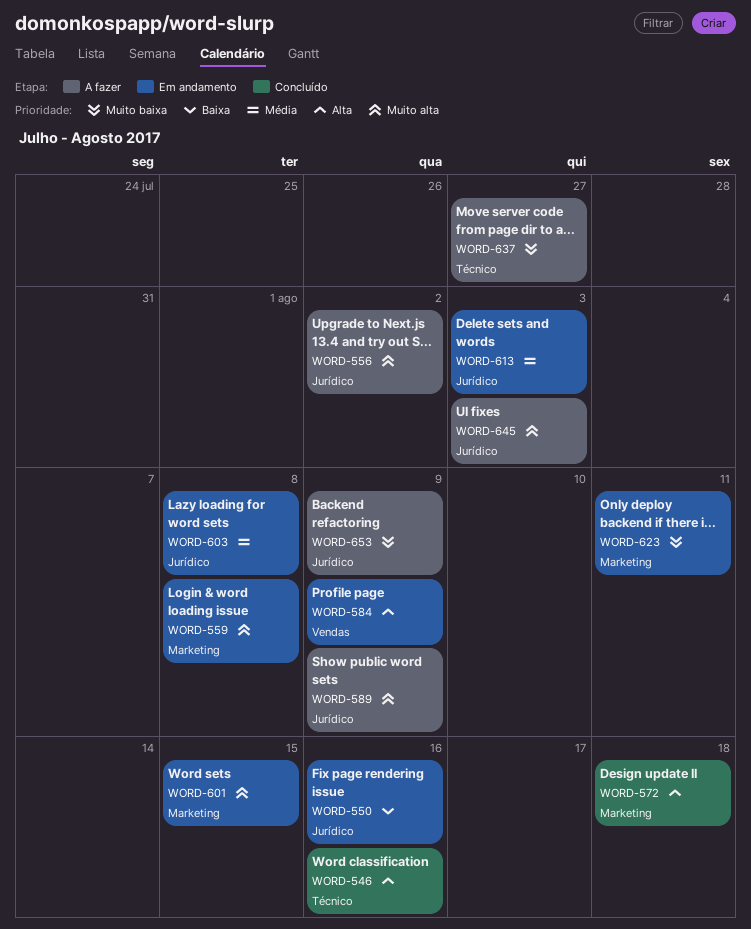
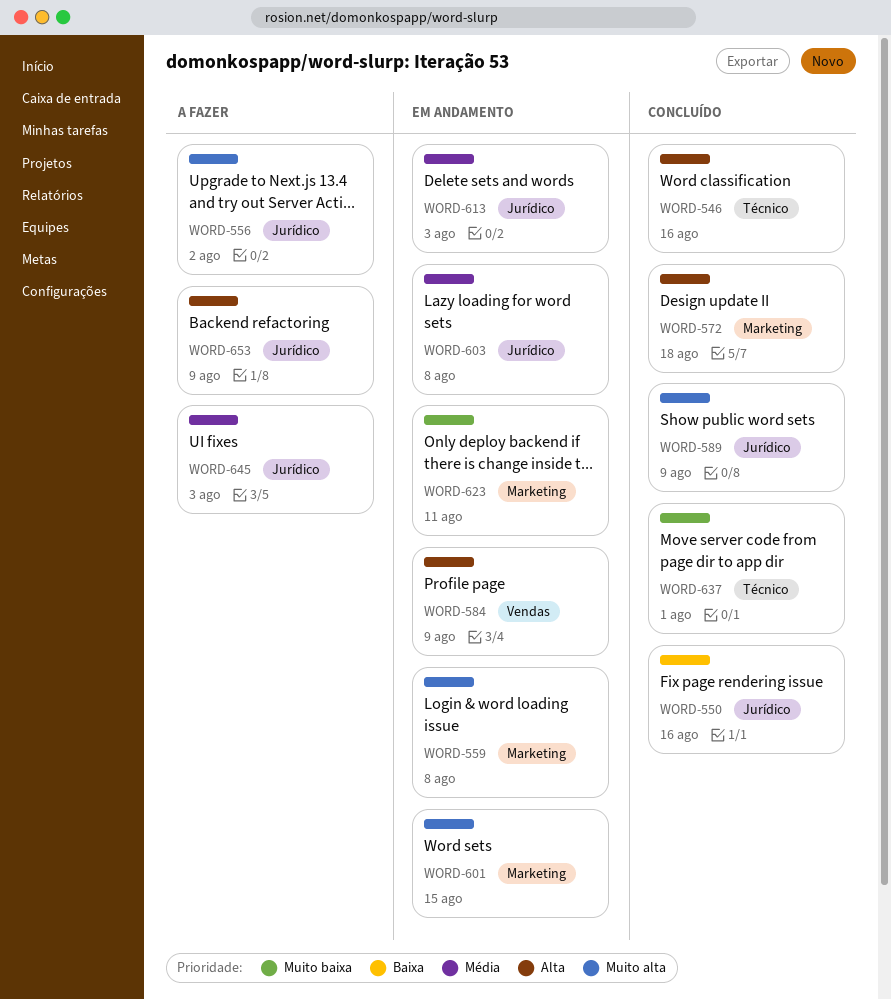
WORD-550, status: Em andamento -> Concluído
WORD-589, status: A fazer -> Concluído
WORD-637, status: A fazer -> Concluído
WORD-637, due: Jul 27 -> Aug 1
WORD-645, priority: Muito alta -> Média
WORD-653, priority: Muito baixa -> Alta

